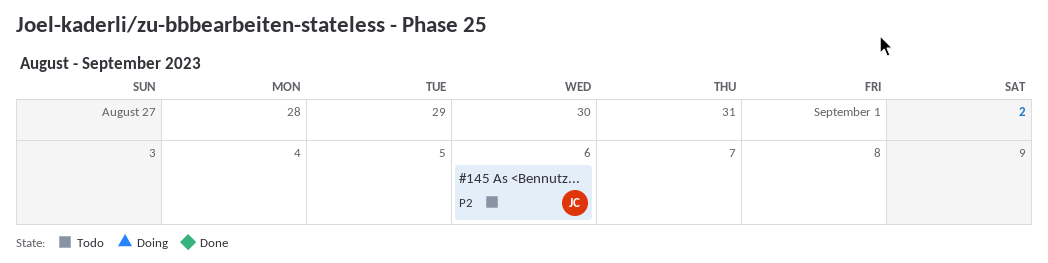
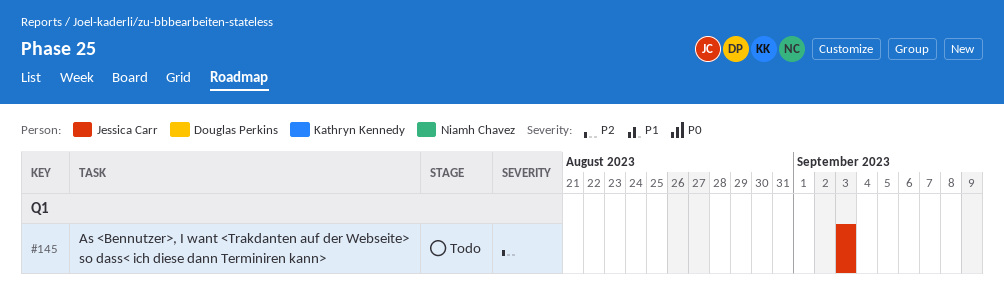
#145, due: Sep 6 -> Sep 3

